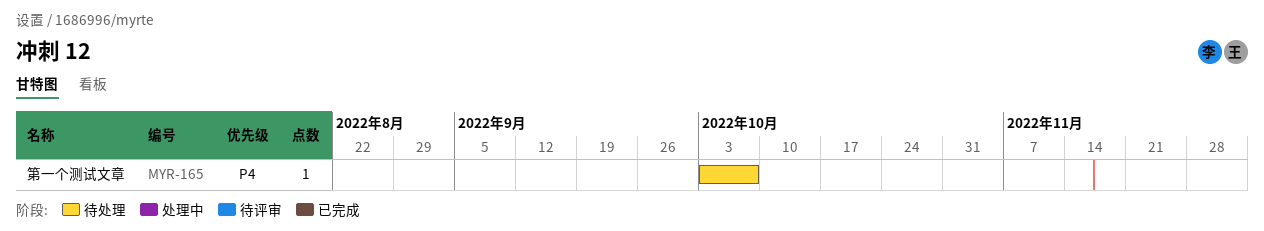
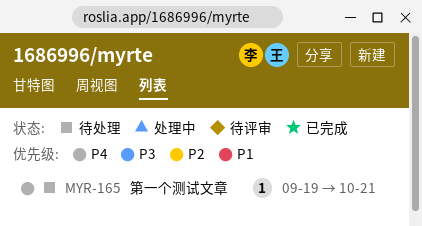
MYR-165, start: Oct 3 -> Sep 19
MYR-165, due: Oct 7 -> Oct 21

